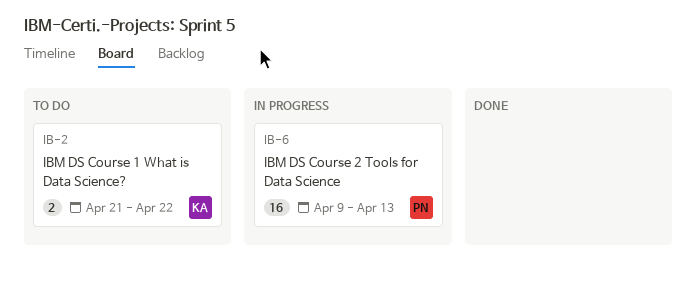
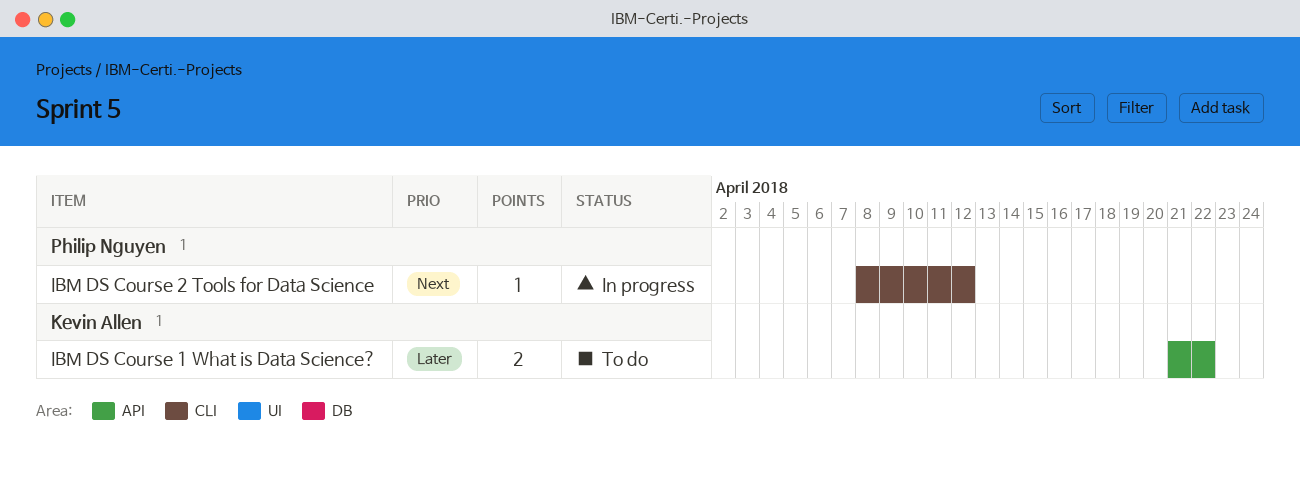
IBM DS Course 2 Tools for Data Science, estimate: 16 -> 1
IBM DS Course 2 Tools for Data Science, start: Apr 9 -> Apr 8
IBM DS Course 2 Tools for Data Science, due: Apr 13 -> Apr 12

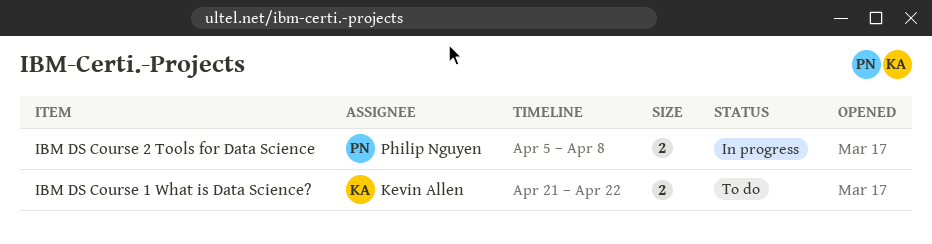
IBM DS Course 2 Tools for Data Science, estimate: 1 -> 2
IBM DS Course 2 Tools for Data Science, start: Apr 8 -> Apr 5
IBM DS Course 2 Tools for Data Science, due: Apr 12 -> Apr 8

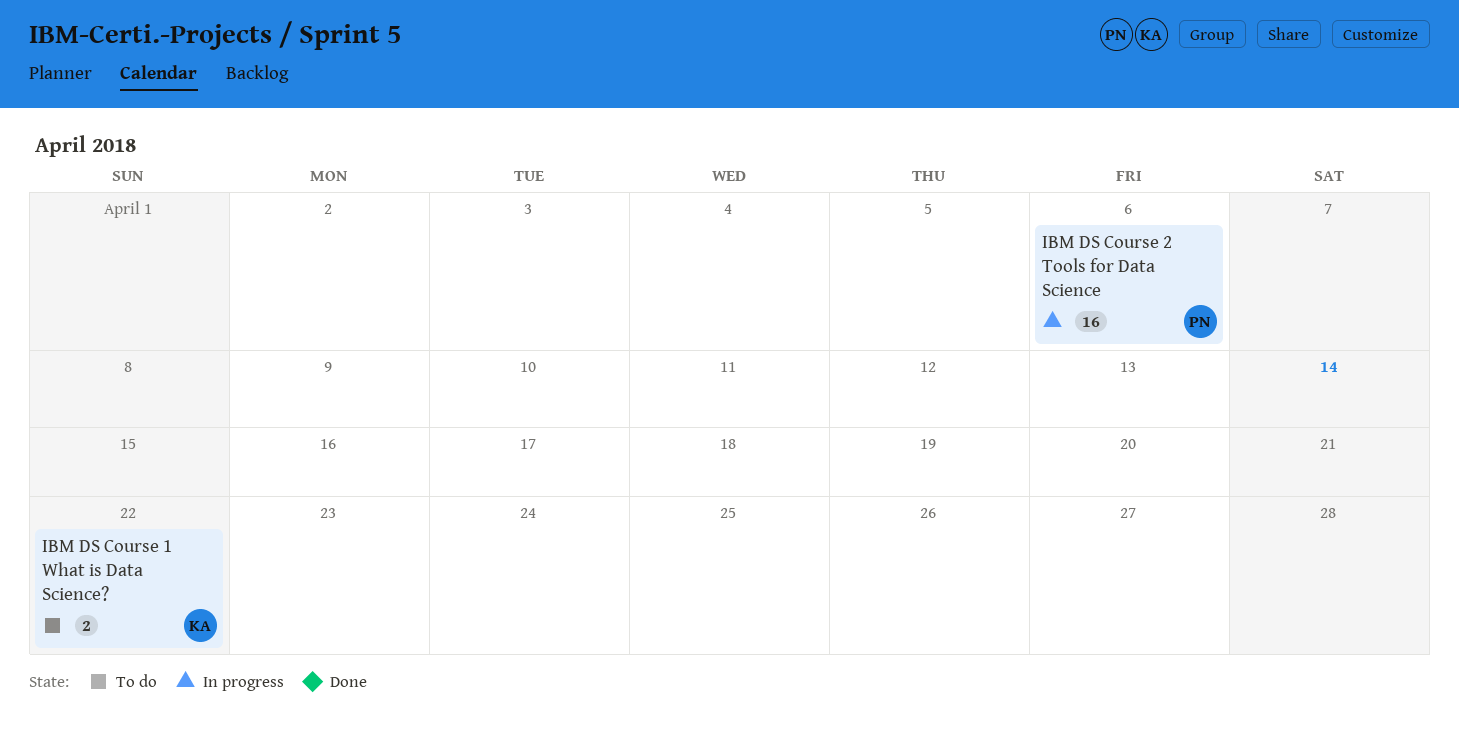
IBM DS Course 2 Tools for Data Science, estimate: 2 -> 16
IBM DS Course 2 Tools for Data Science, due: Apr 8 -> Apr 6

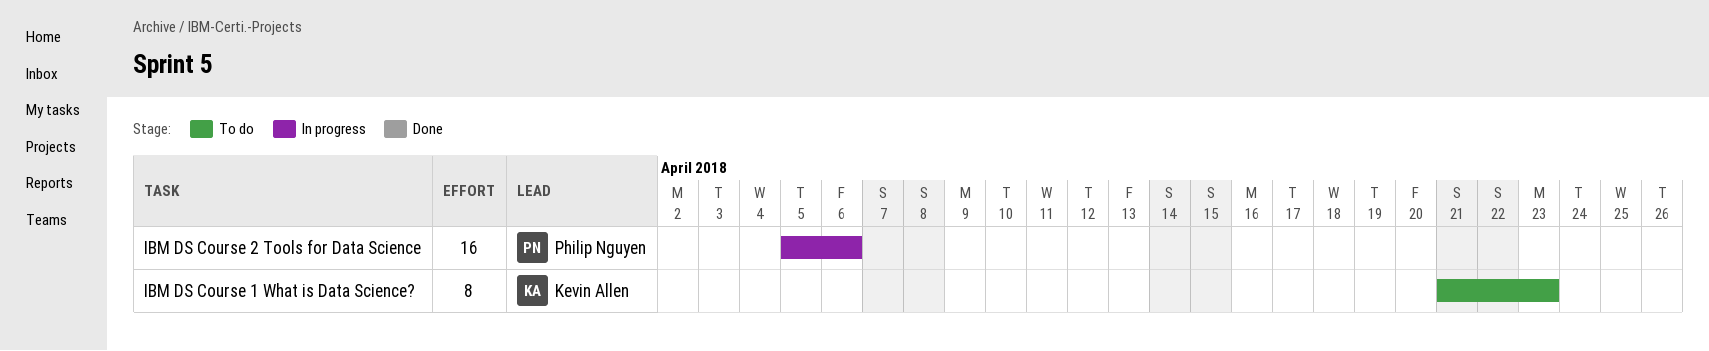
IBM DS Course 1 What is Data Science?, estimate: 2 -> 8
IBM DS Course 1 What is Data Science?, due: Apr 22 -> Apr 23

